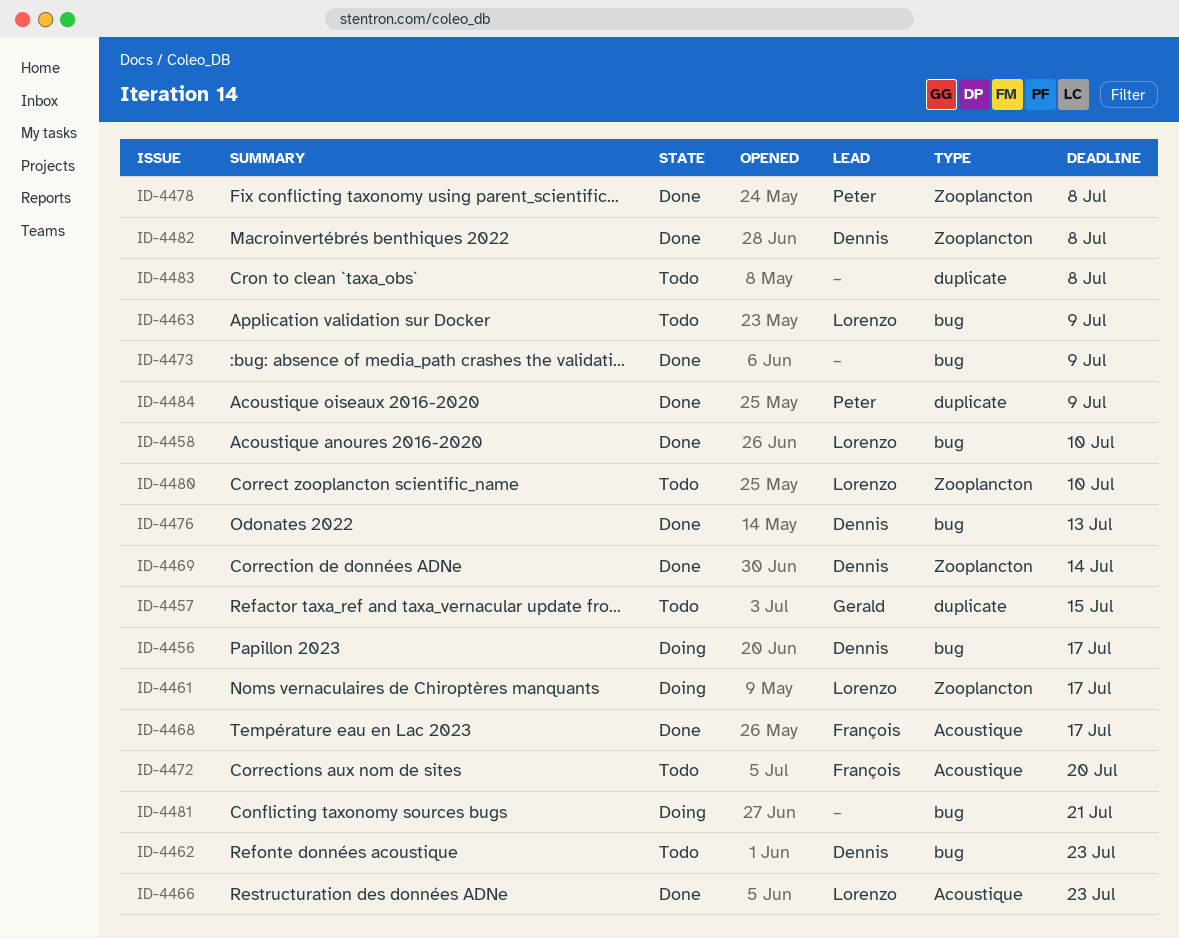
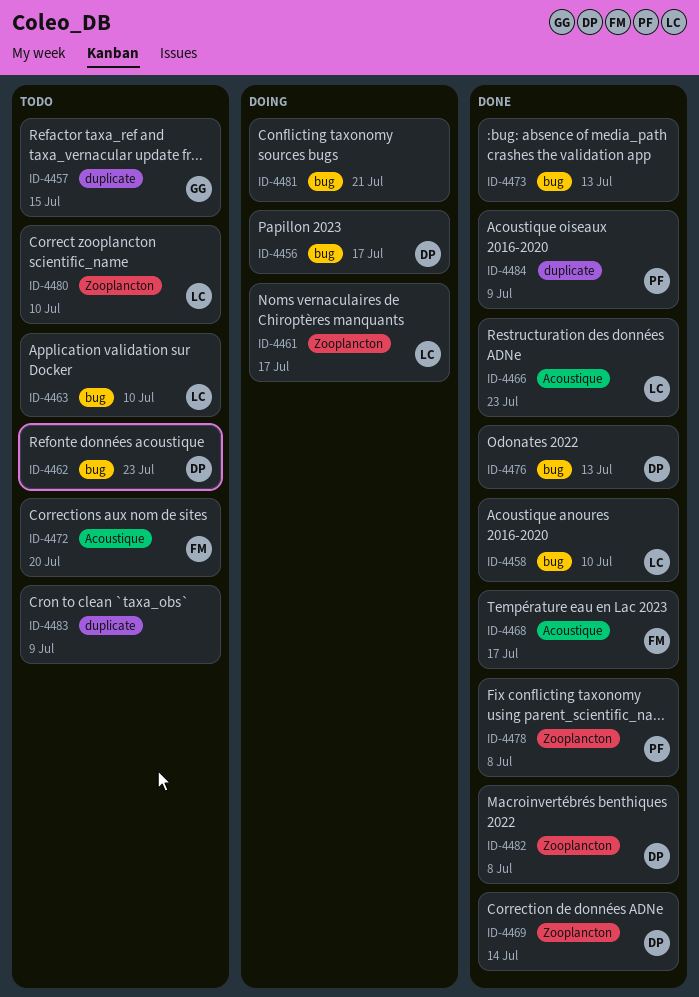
ID-4463, due: Jul 9 -> Jul 10
ID-4473, due: Jul 9 -> Jul 13
ID-4483, due: Jul 8 -> Jul 9

